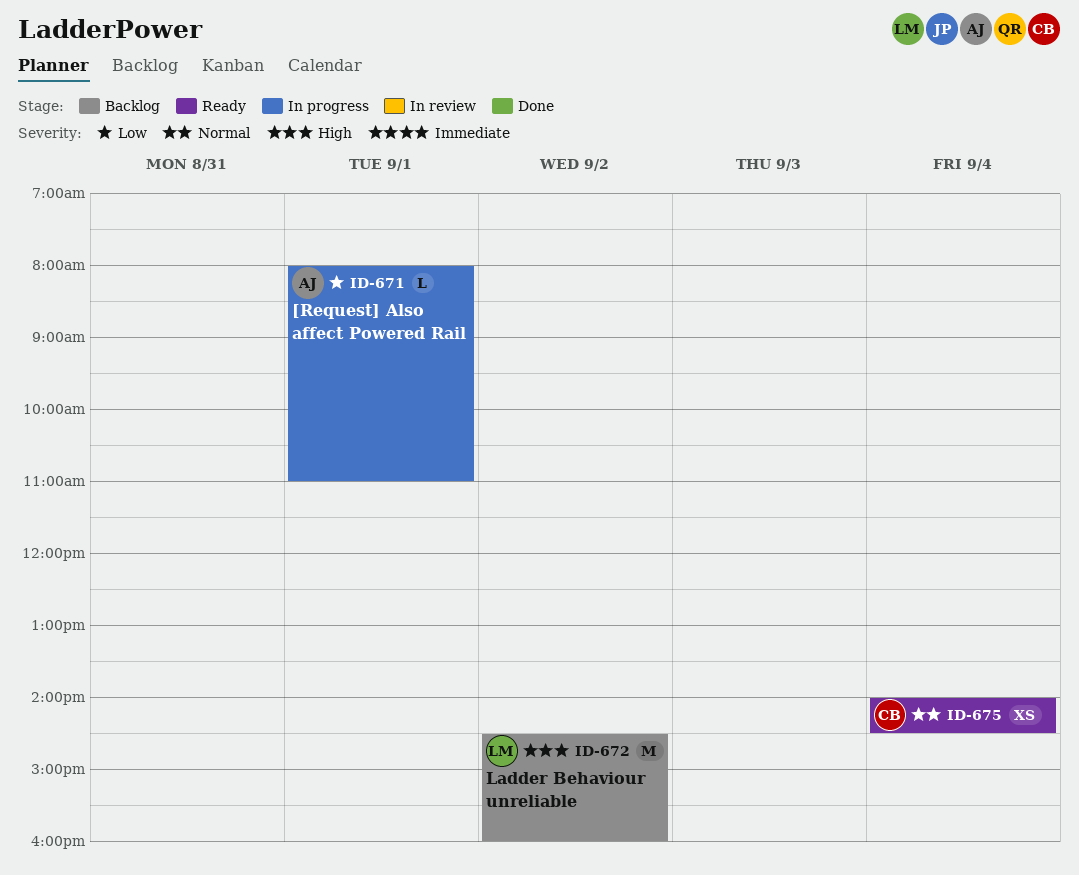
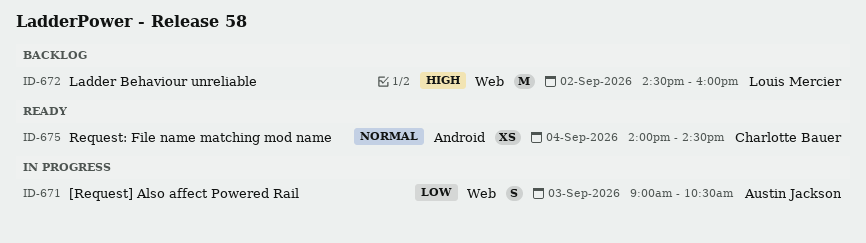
ID-671, estimate: L -> S
ID-671, day: Sep 1 -> Sep 3
ID-671, begins: 08:00 -> 09:00
ID-671, ends: 11:00 -> 10:30

